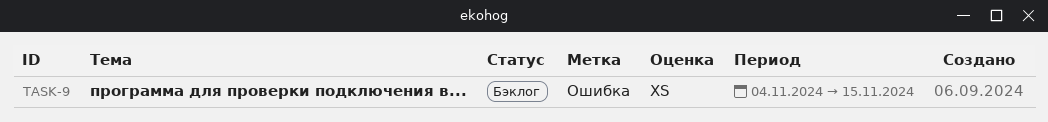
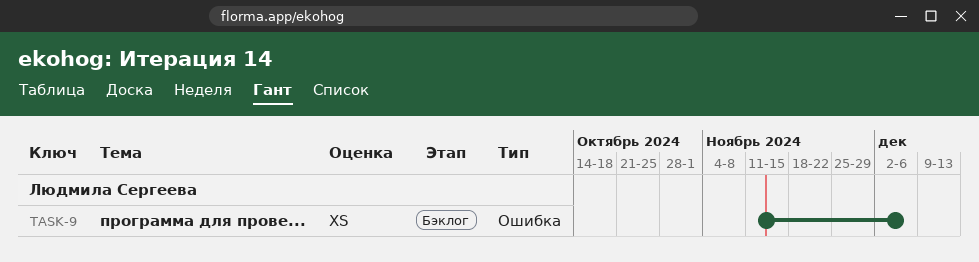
TASK-9, start: Nov 4 -> Nov 11
TASK-9, due: Nov 15 -> Dec 6

